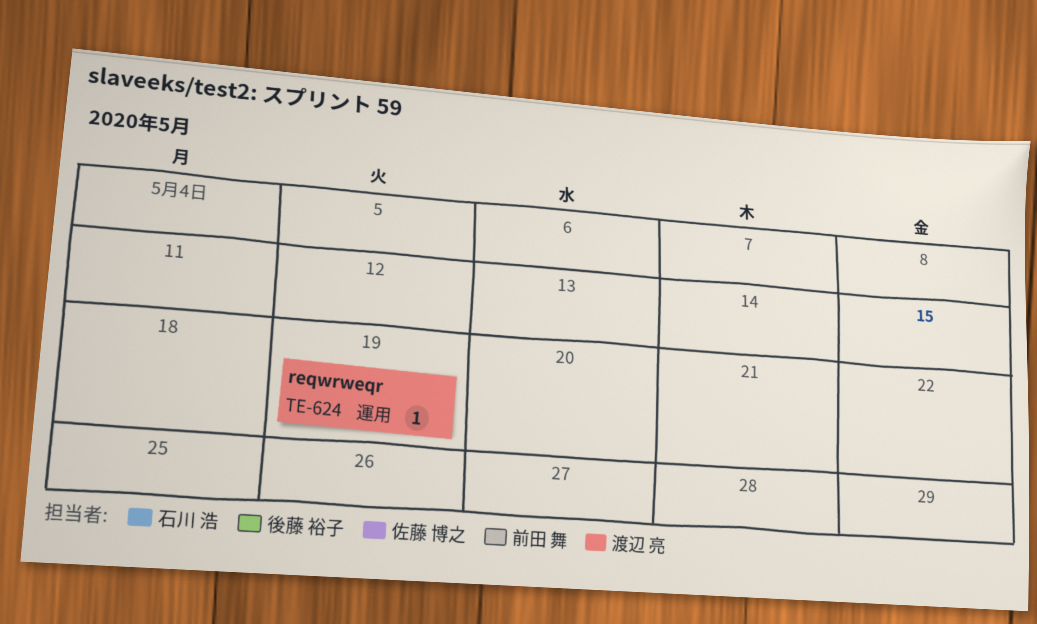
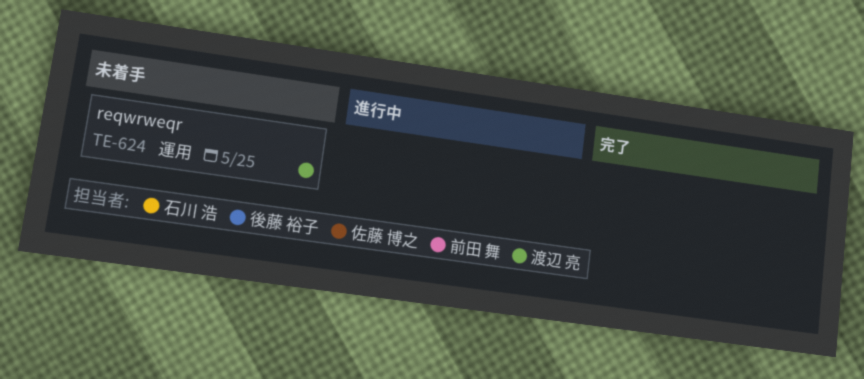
TE-624, due: May 19 -> May 25

